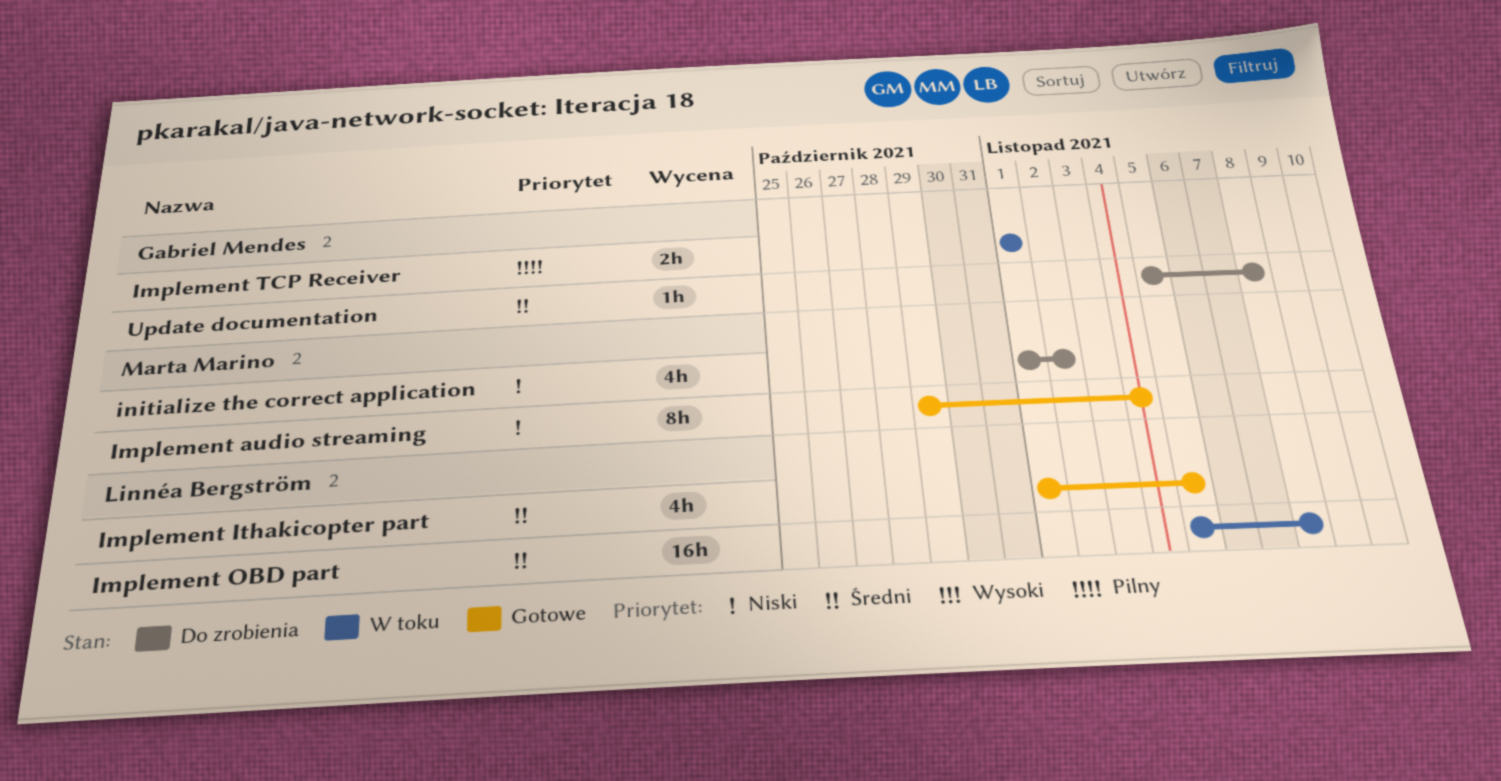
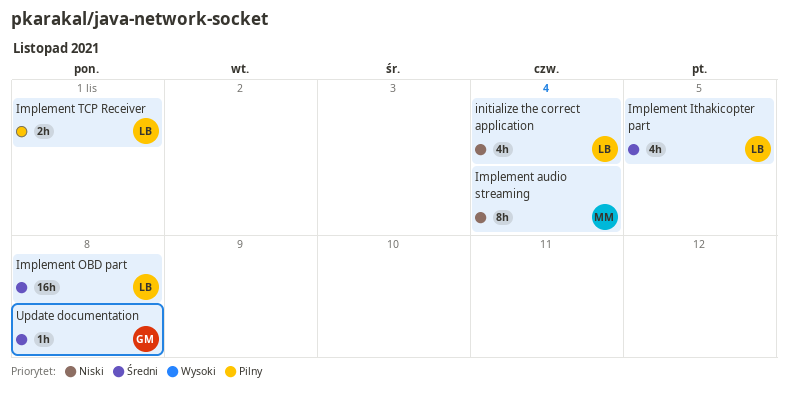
Implement TCP Receiver, owner: Gabriel Mendes -> Linnéa Bergström
initialize the correct application, owner: Marta Marino -> Linnéa Bergström
initialize the correct application, due: Nov 2 -> Nov 4

